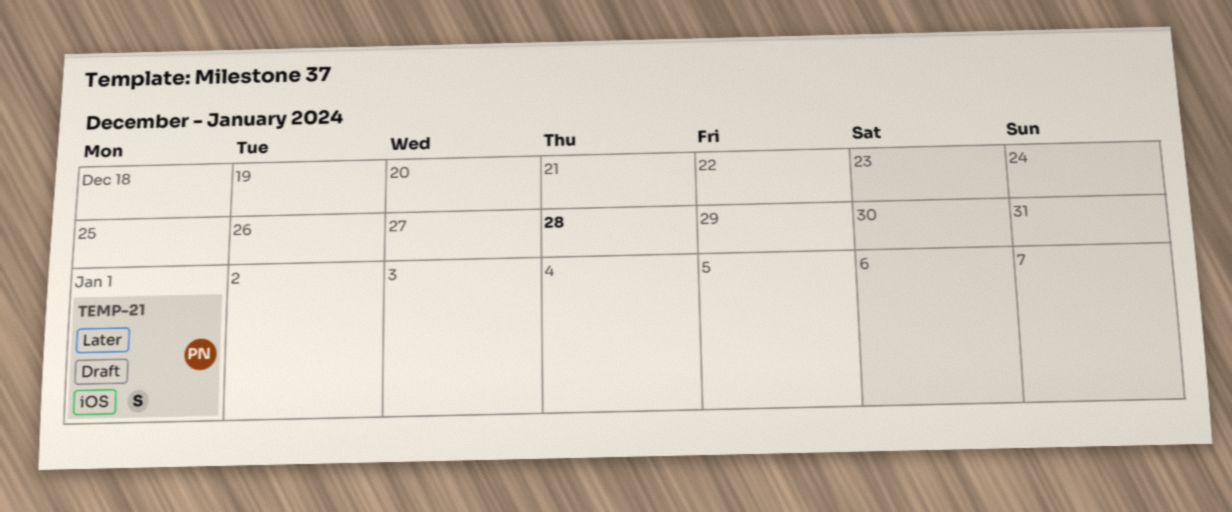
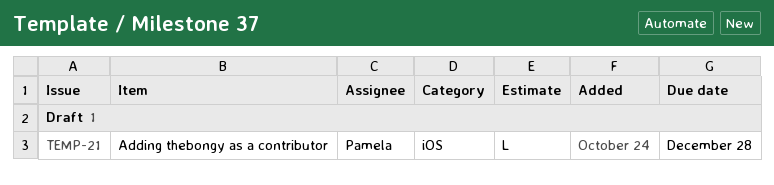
TEMP-21, estimate: S -> L
TEMP-21, due: Jan 1 -> Dec 28

